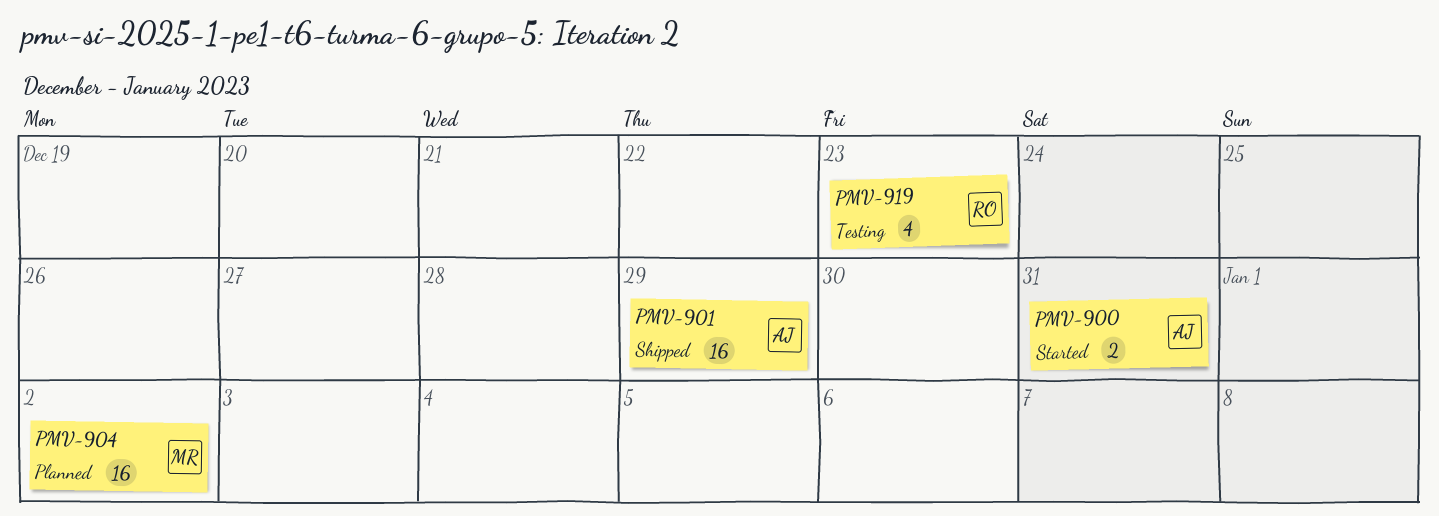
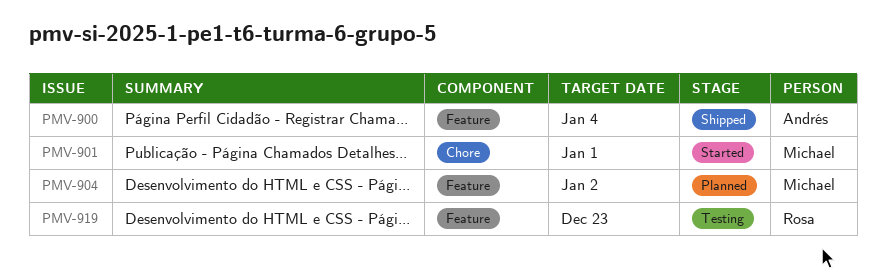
PMV-900, status: Started -> Shipped
PMV-900, due: Dec 31 -> Jan 4
PMV-901, status: Shipped -> Started
PMV-901, owner: Andrés -> Michael
PMV-901, due: Dec 29 -> Jan 1

